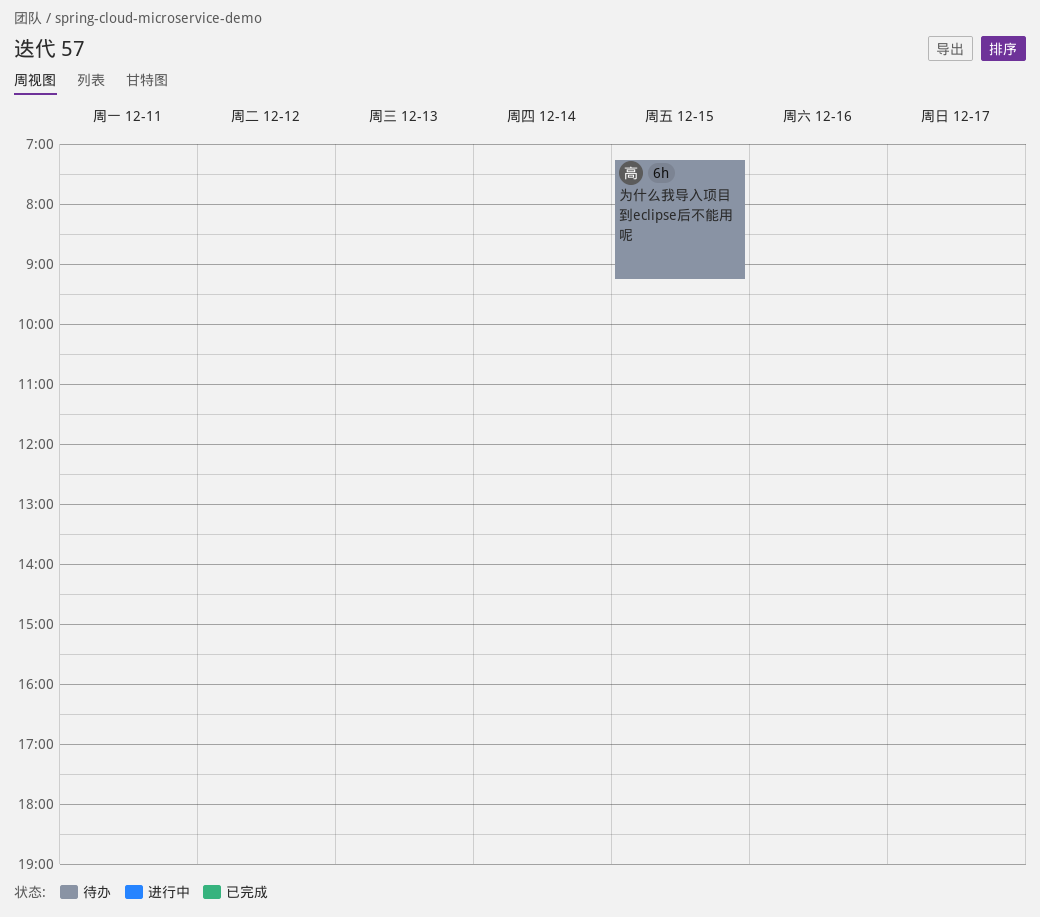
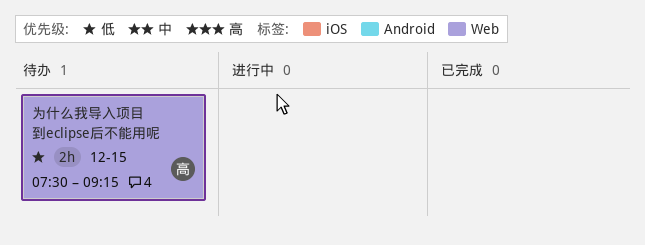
为什么我导入项目到eclipse后不能用呢, estimate: 6h -> 2h
为什么我导入项目到eclipse后不能用呢, begins: 07:15 -> 07:30

